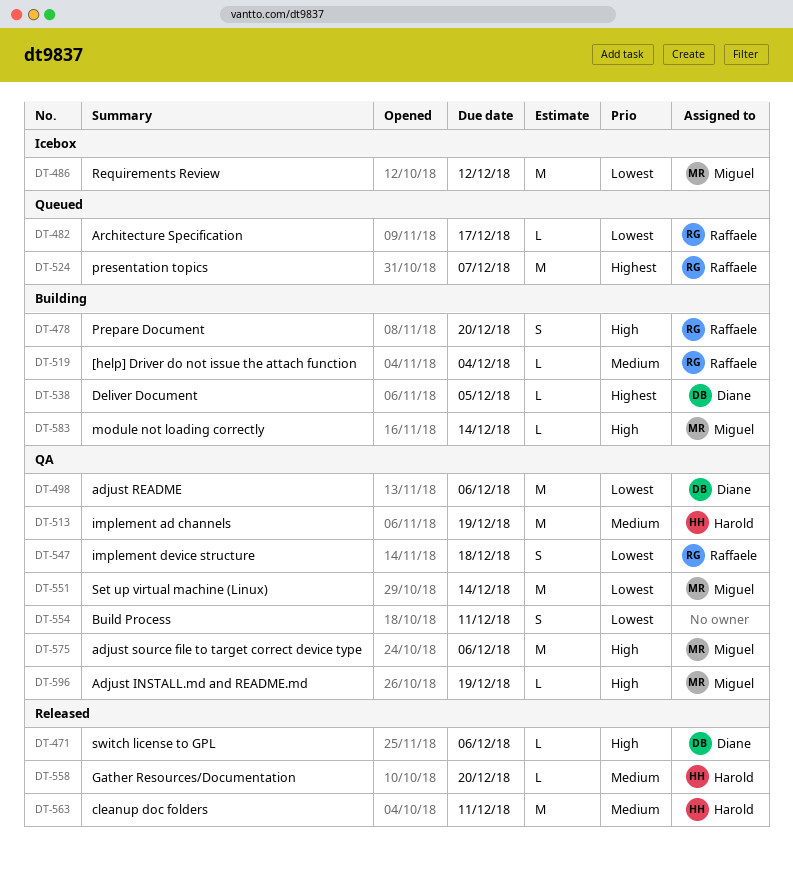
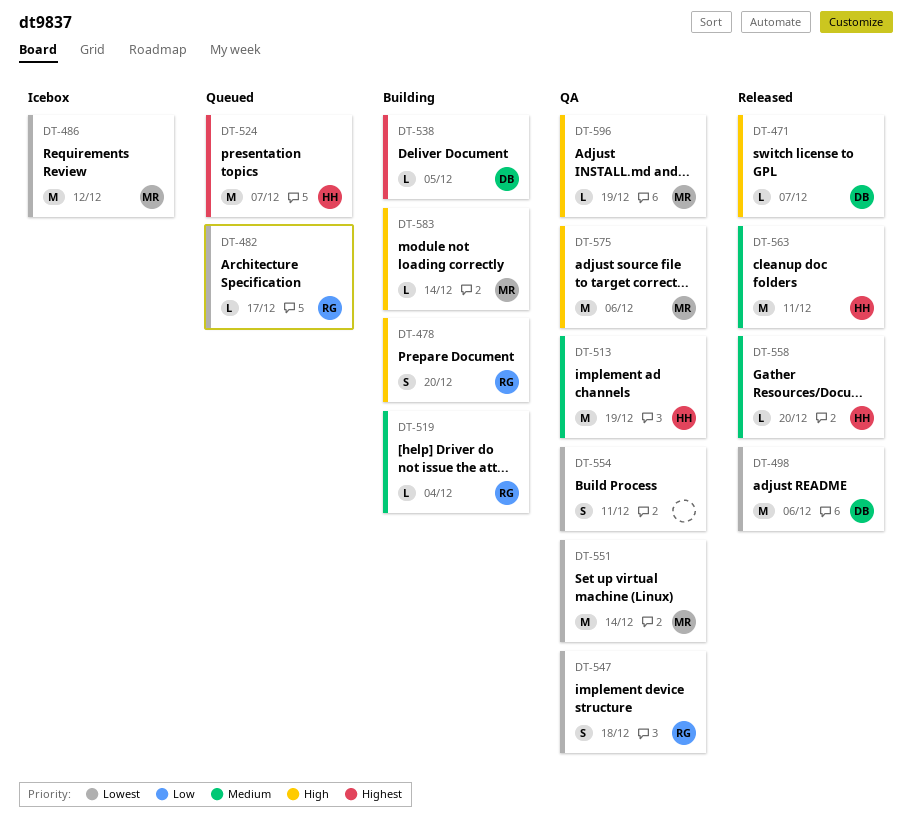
DT-471, due: Dec 6 -> Dec 7
DT-498, status: QA -> Released
DT-524, owner: Raffaele -> Harold

